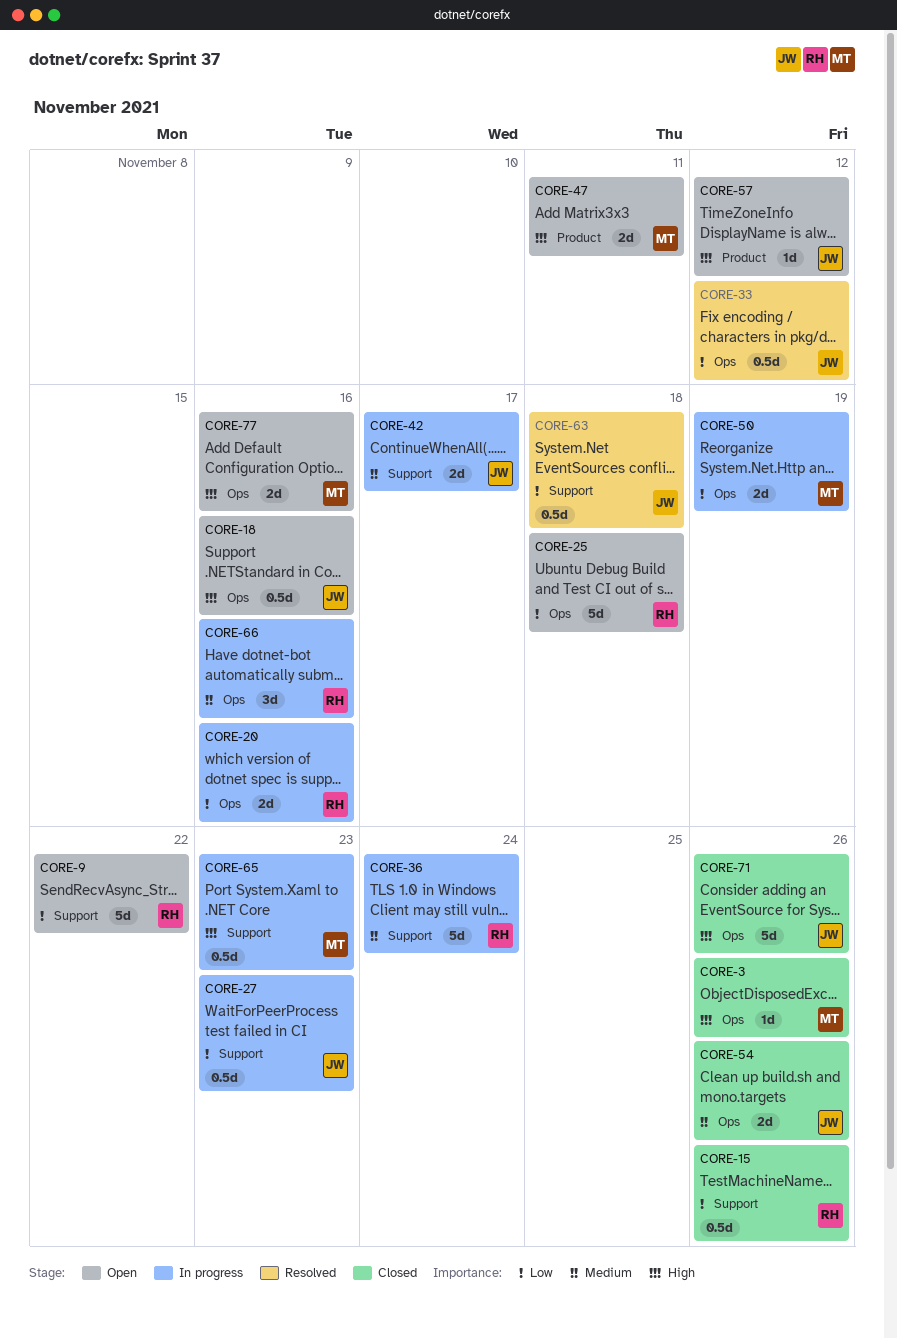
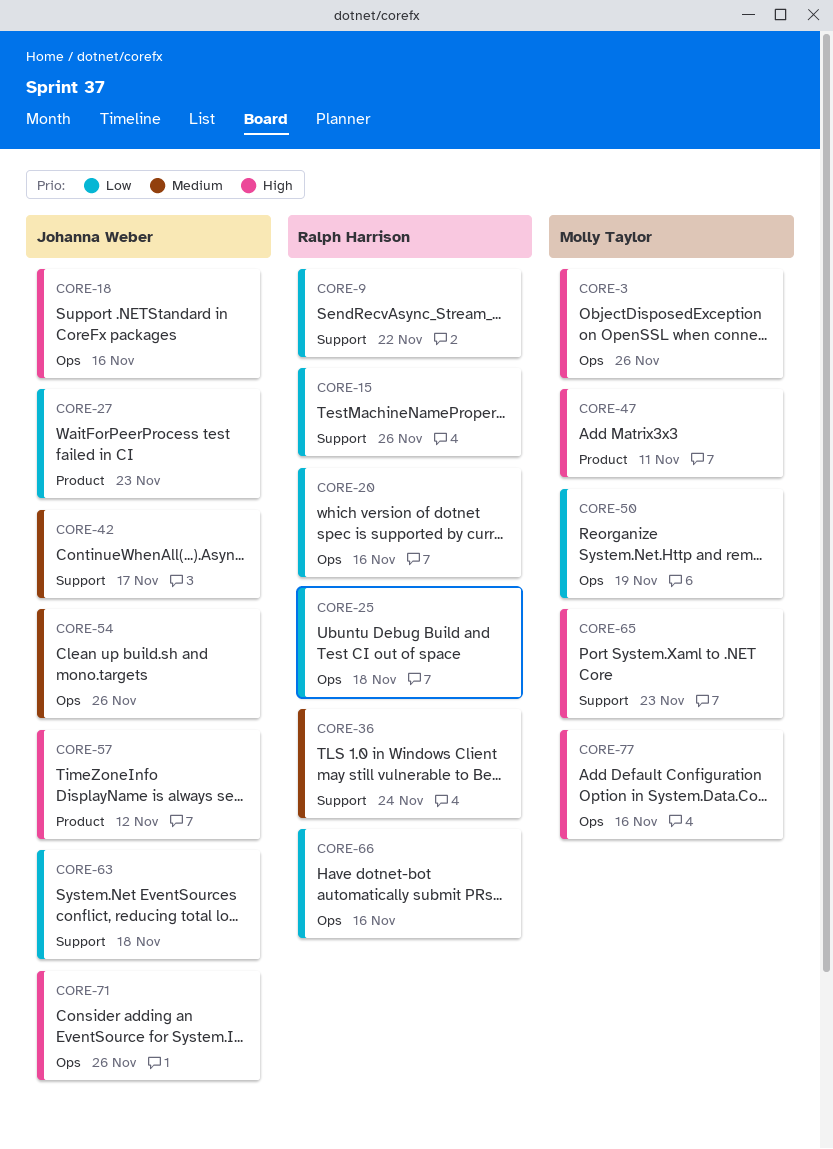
CORE-27, label: Support -> Product
CORE-33: present -> none
CORE-66, priority: Medium -> Low

